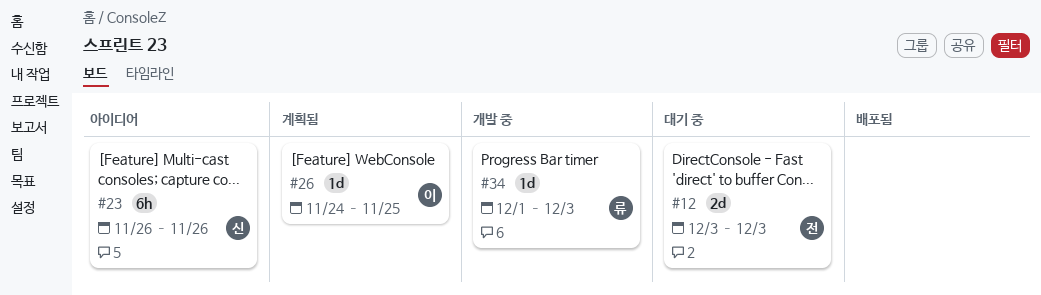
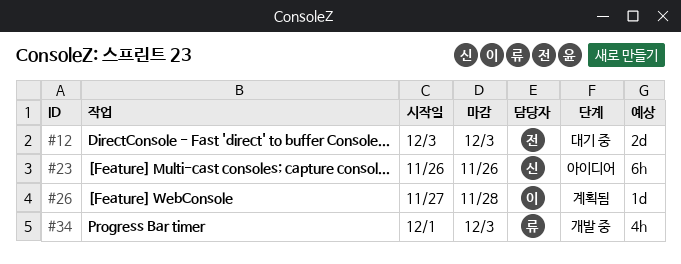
#26, start: Nov 24 -> Nov 27
#26, due: Nov 25 -> Nov 28
#34, estimate: 1d -> 4h

